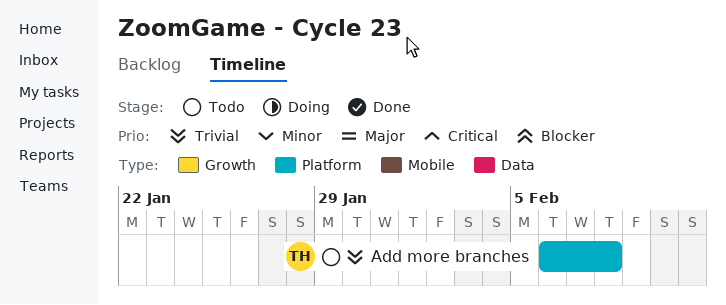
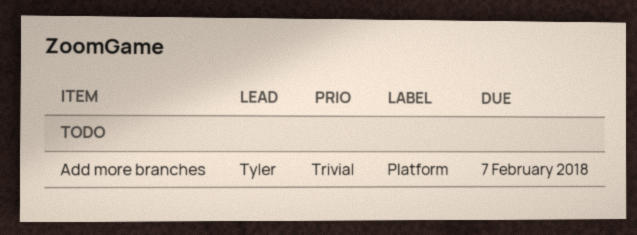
Add more branches, due: Feb 8 -> Feb 7

